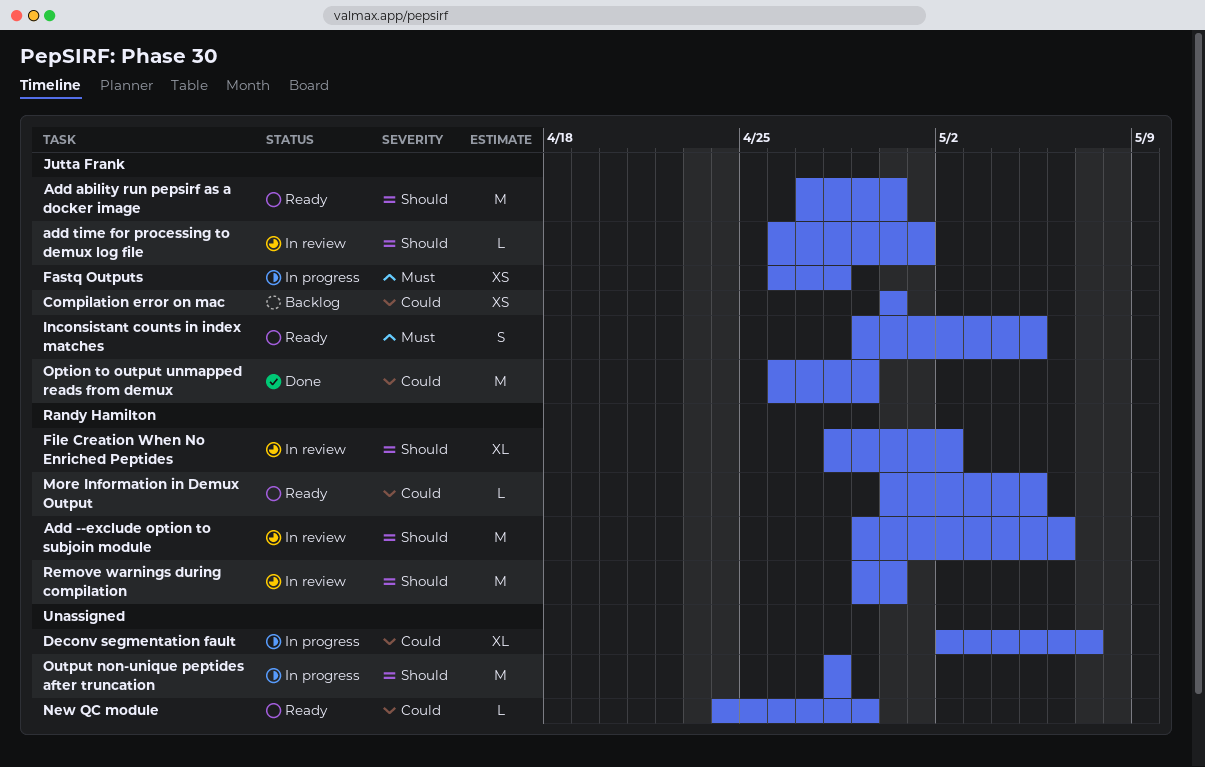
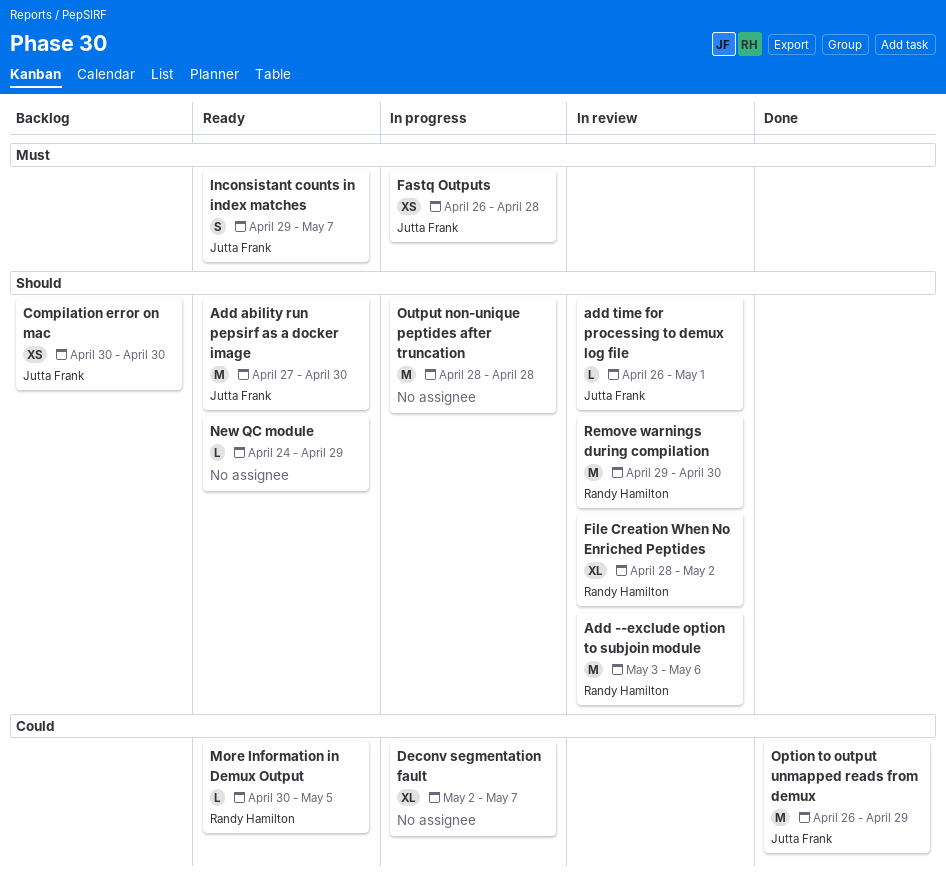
Add --exclude option to subjoin module, start: Apr 29 -> May 3
Compilation error on mac, priority: Could -> Should
Inconsistant counts in index matches, due: May 5 -> May 7
New QC module, priority: Could -> Should

